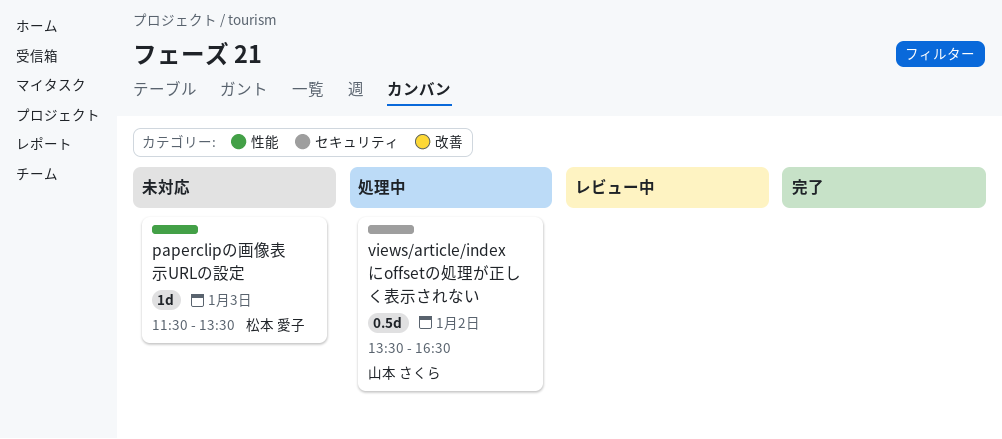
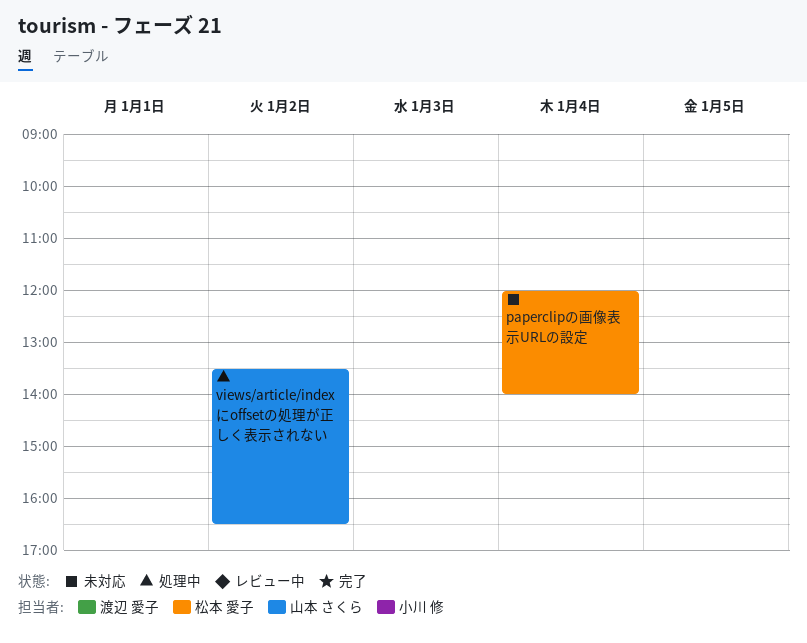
paperclipの画像表示URLの設定, day: Jan 3 -> Jan 4
paperclipの画像表示URLの設定, begins: 11:30 -> 12:00
paperclipの画像表示URLの設定, ends: 13:30 -> 14:00

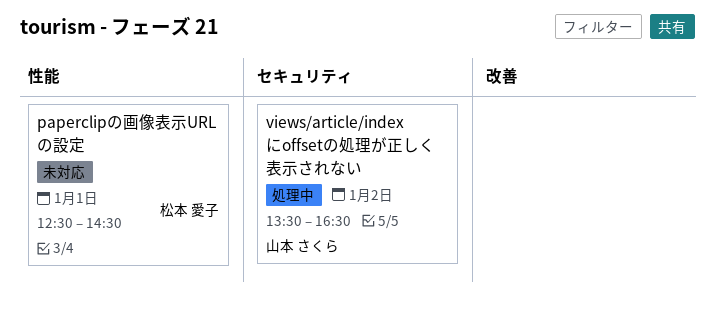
paperclipの画像表示URLの設定, day: Jan 4 -> Jan 1
paperclipの画像表示URLの設定, begins: 12:00 -> 12:30
paperclipの画像表示URLの設定, ends: 14:00 -> 14:30

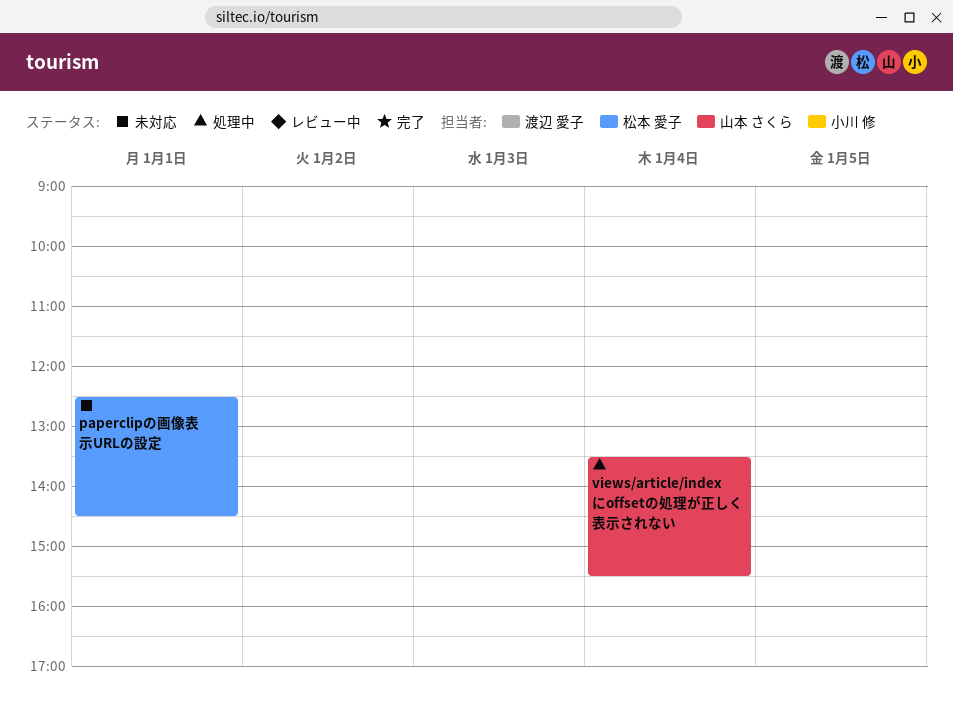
views/article/indexにoffsetの処理が正しく表示されない, day: Jan 2 -> Jan 4
views/article/indexにoffsetの処理が正しく表示されない, ends: 16:30 -> 15:30

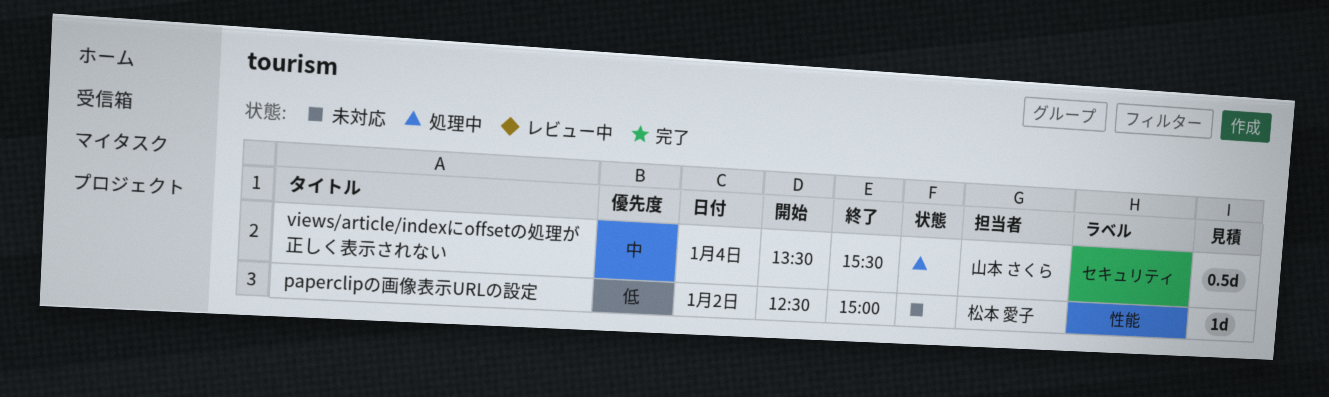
paperclipの画像表示URLの設定, day: Jan 1 -> Jan 2
paperclipの画像表示URLの設定, ends: 14:30 -> 15:00

